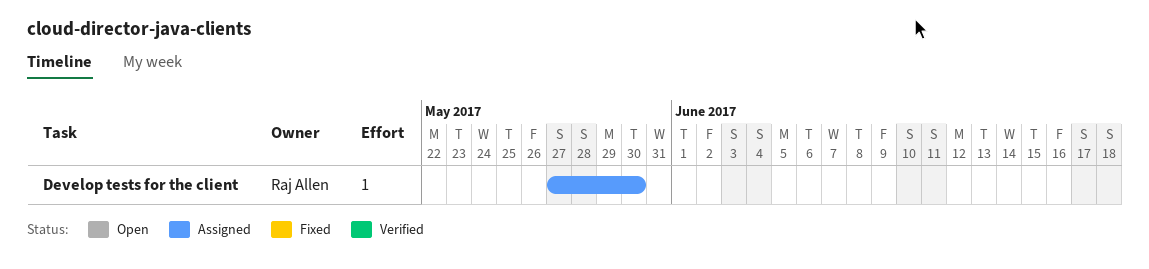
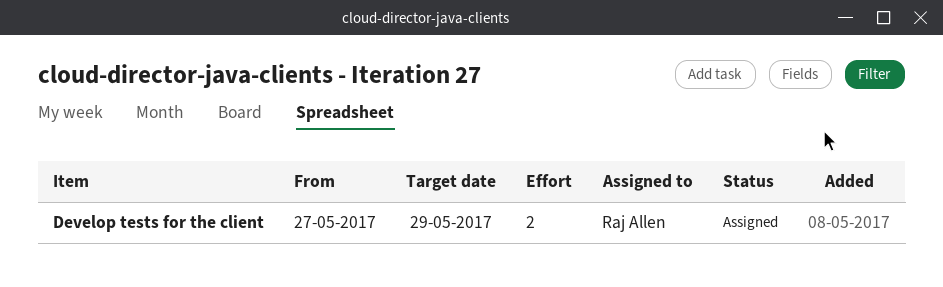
Develop tests for the client, estimate: 1 -> 2
Develop tests for the client, due: May 30 -> May 29

